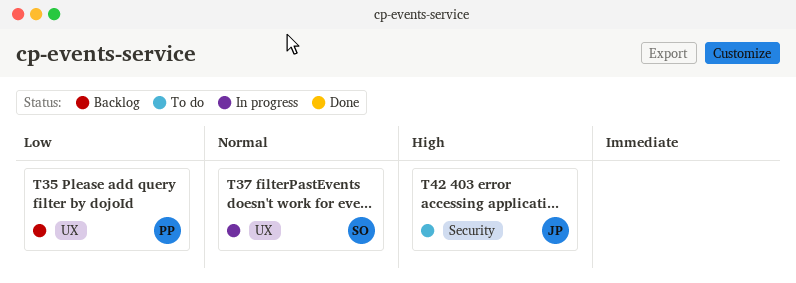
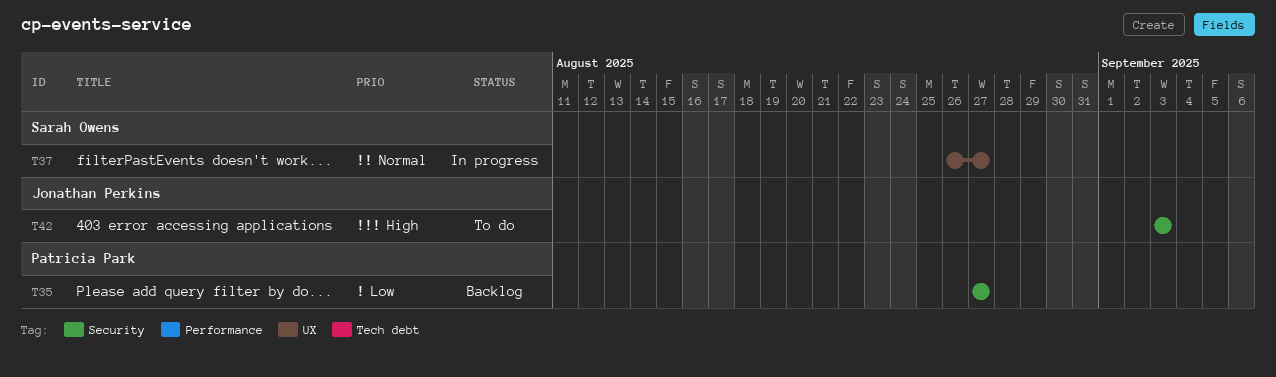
T35, label: UX -> Security

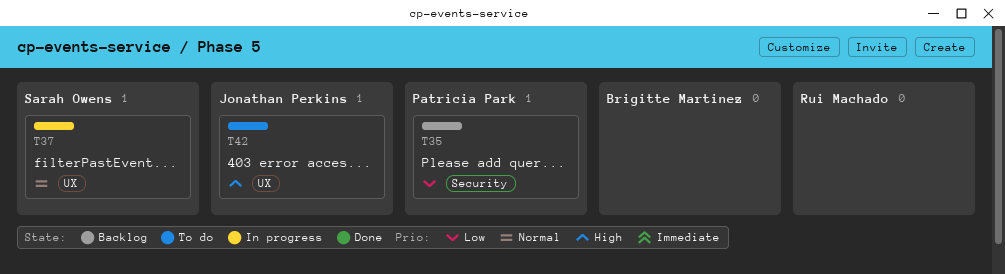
T42, label: Security -> UX

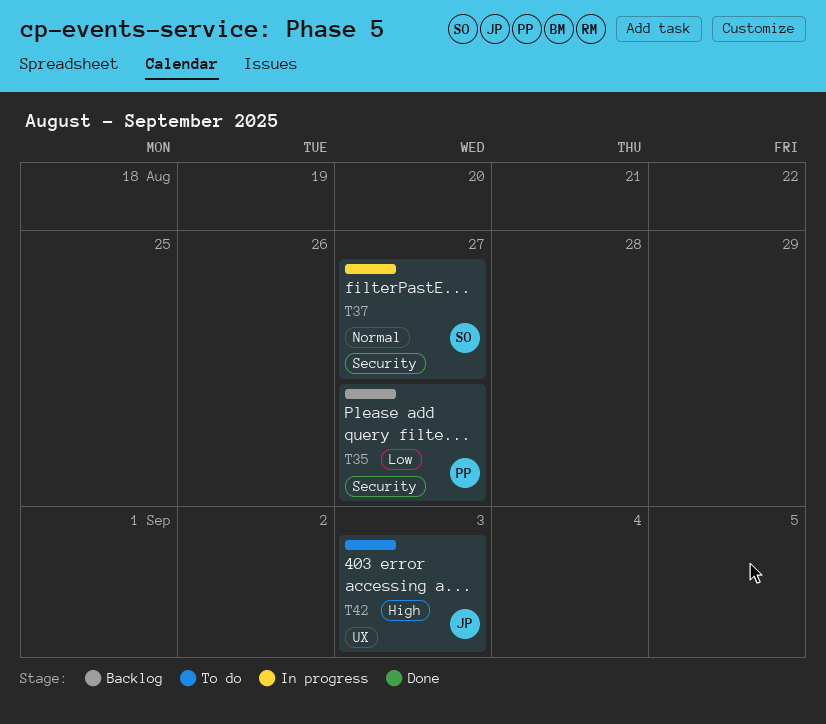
T37, label: UX -> Security

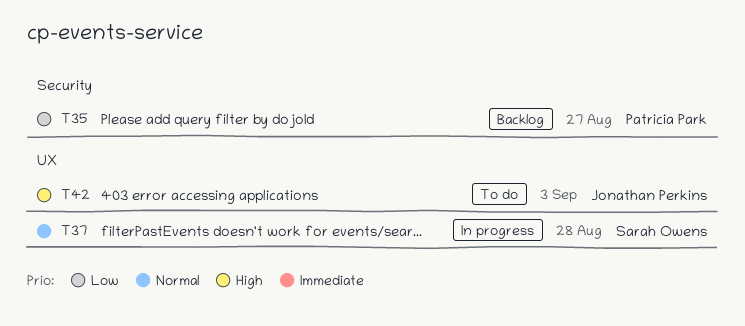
T37, label: Security -> UX
T37, due: Aug 27 -> Aug 28

